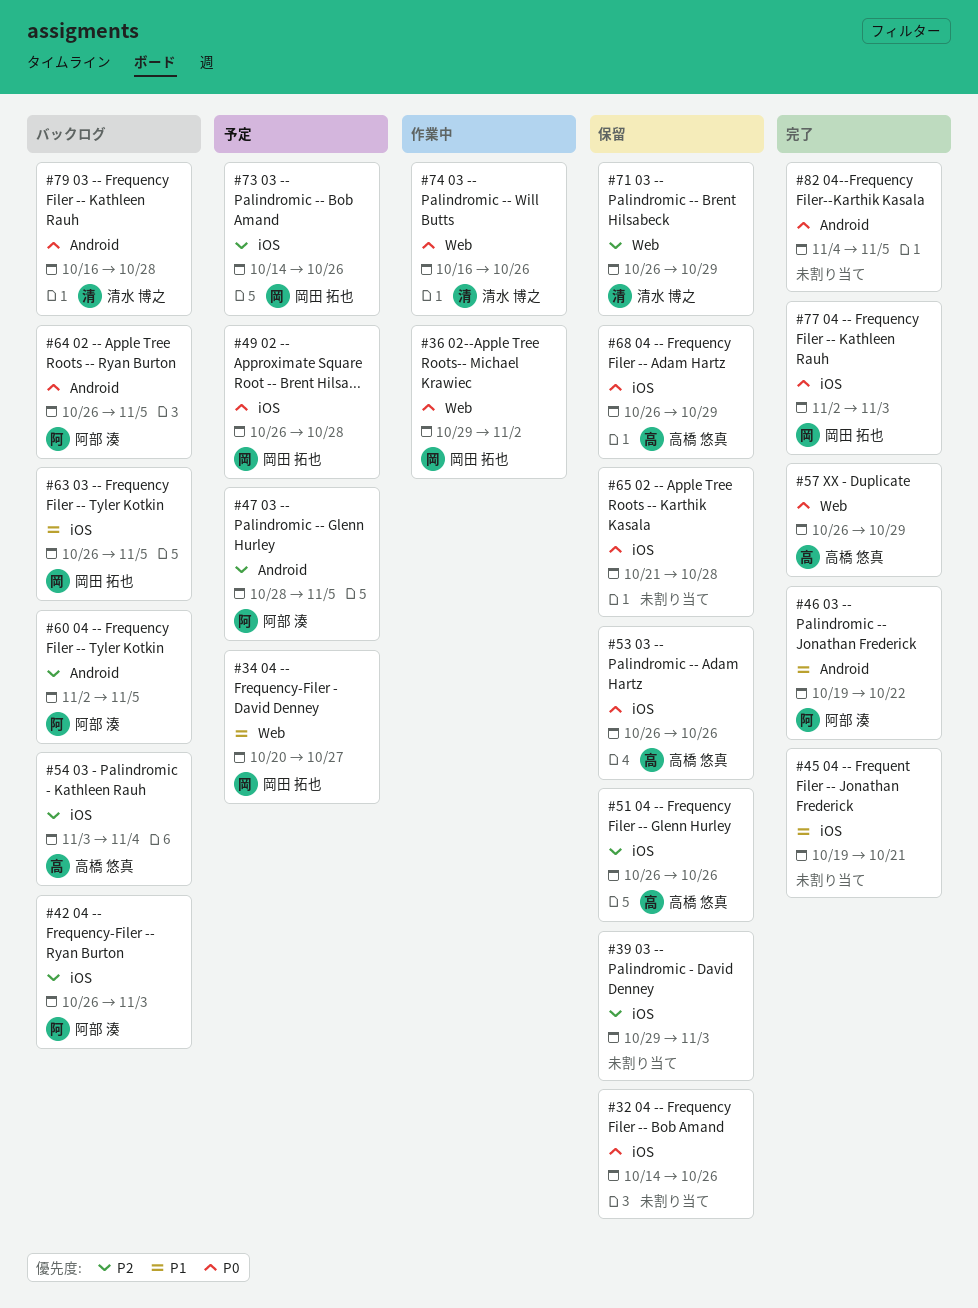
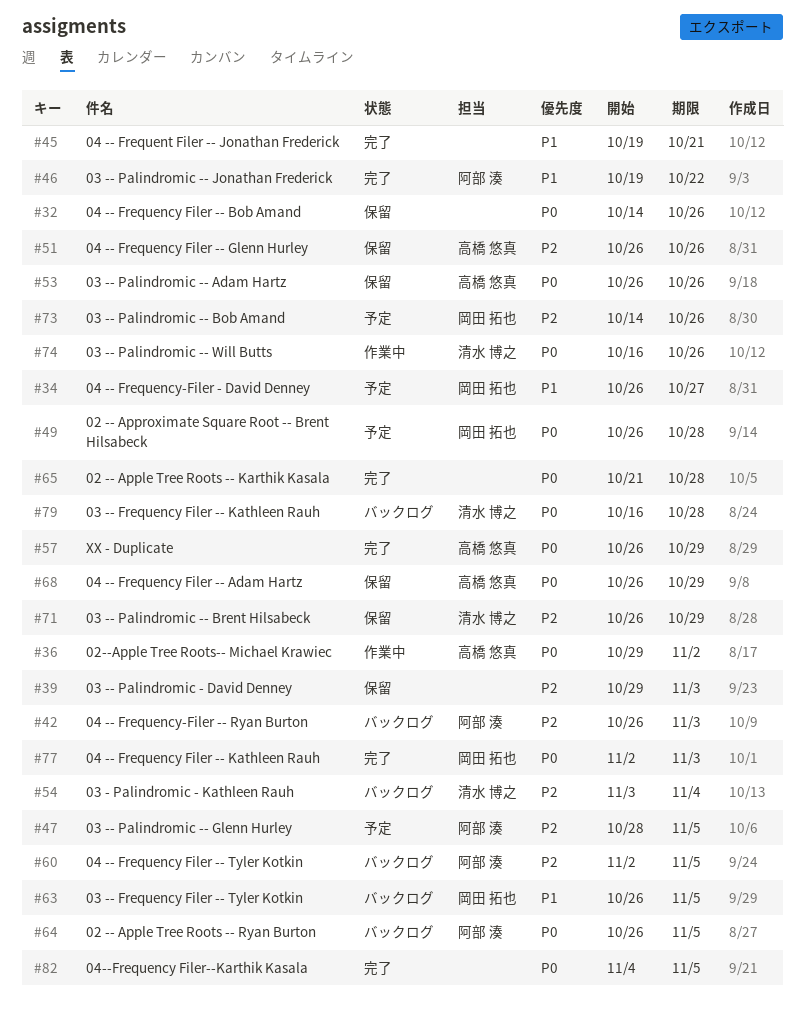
#34, start: Oct 20 -> Oct 26
#36, owner: 岡田 拓也 -> 高橋 悠真
#54, owner: 高橋 悠真 -> 清水 博之
#65, status: 保留 -> 完了

